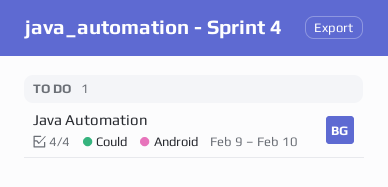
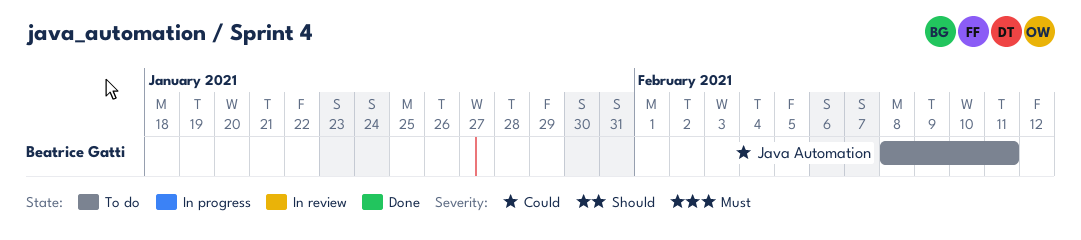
Java Automation, start: Feb 9 -> Feb 8
Java Automation, due: Feb 10 -> Feb 11

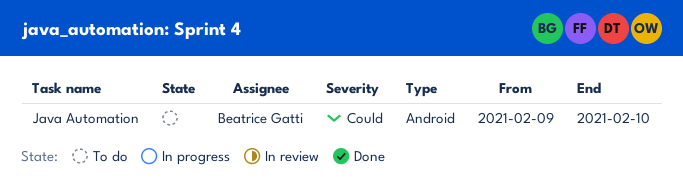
Java Automation, start: Feb 8 -> Feb 9
Java Automation, due: Feb 11 -> Feb 10

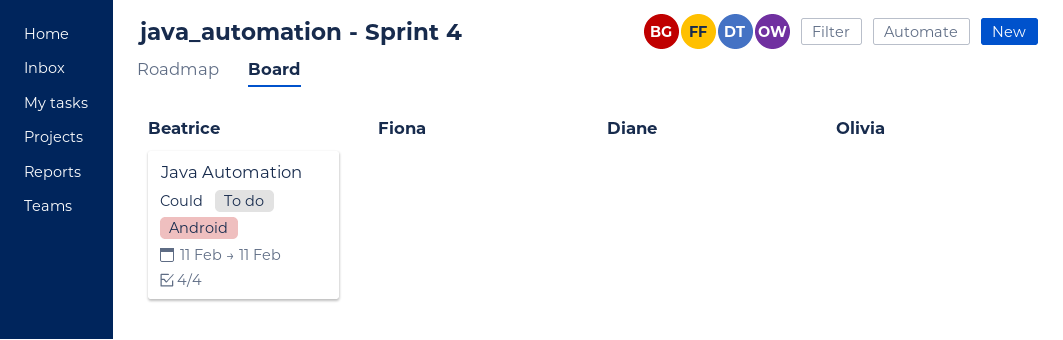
Java Automation, start: Feb 9 -> Feb 11
Java Automation, due: Feb 10 -> Feb 11

